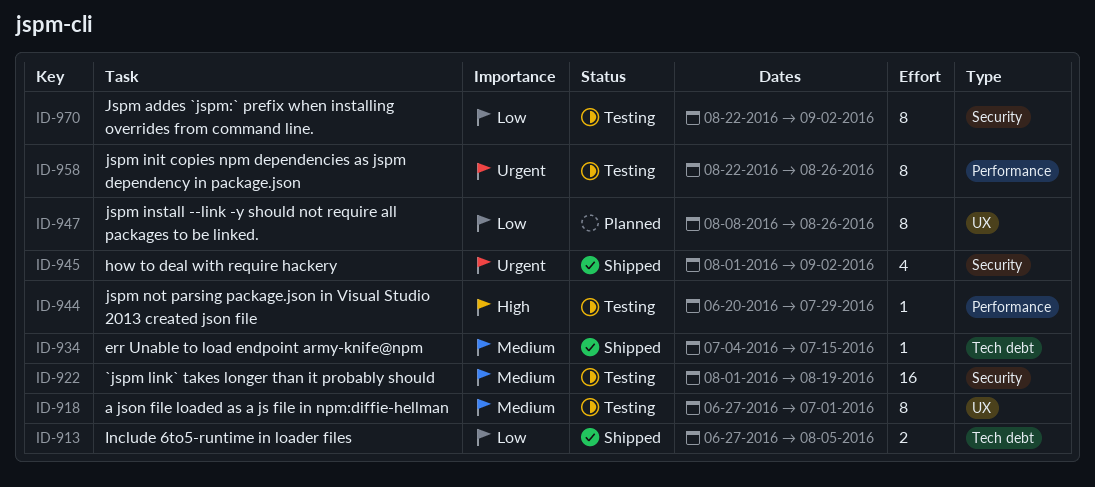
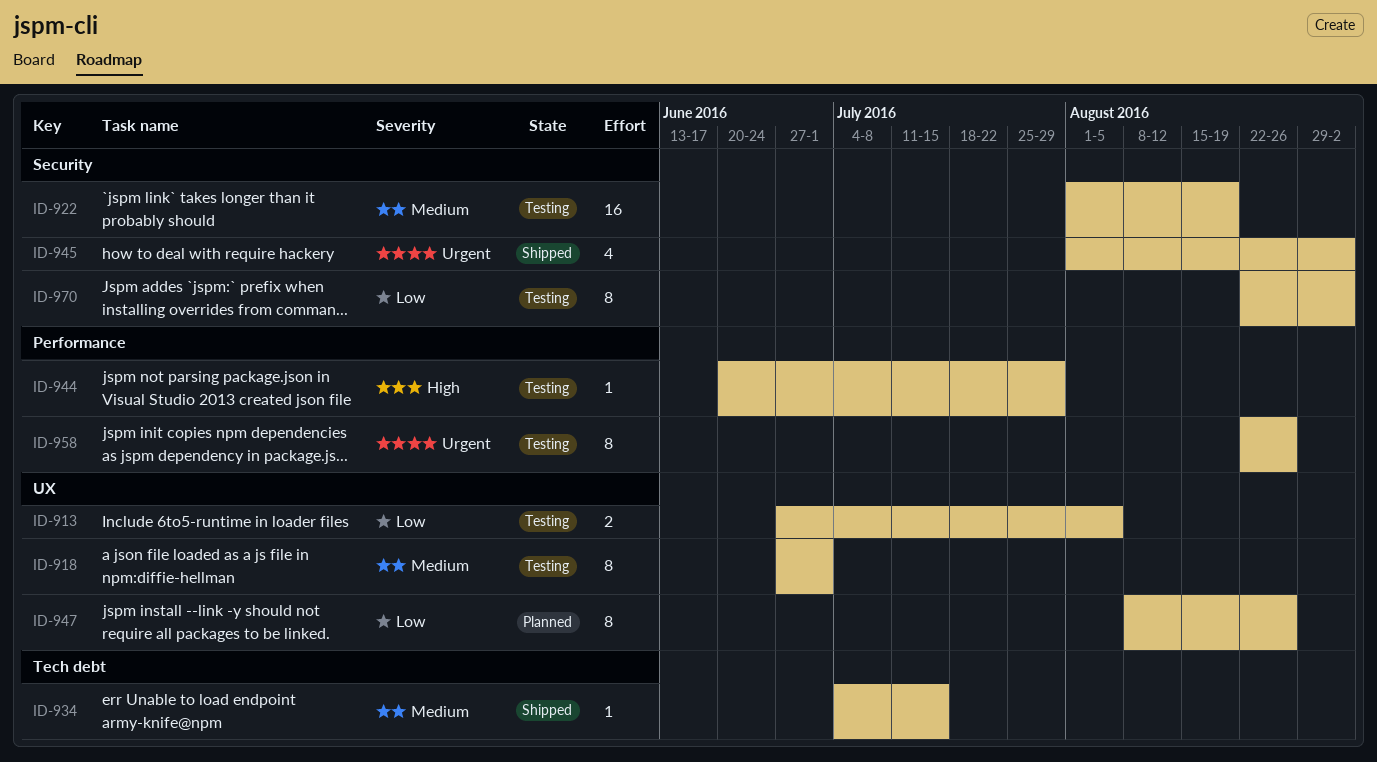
ID-913, status: Shipped -> Testing
ID-913, label: Tech debt -> UX

